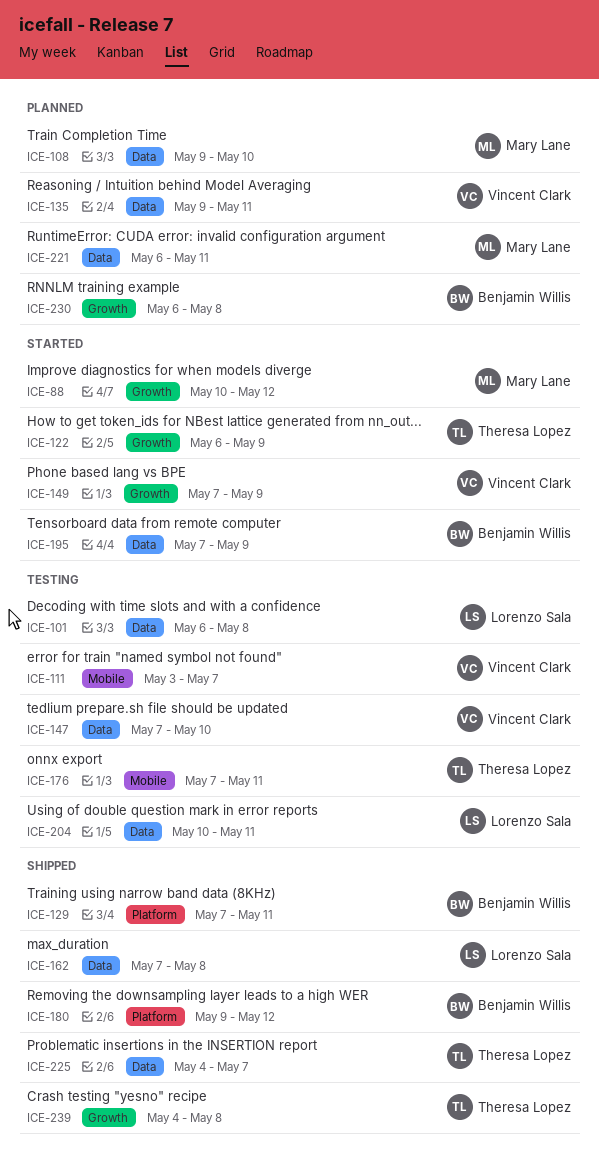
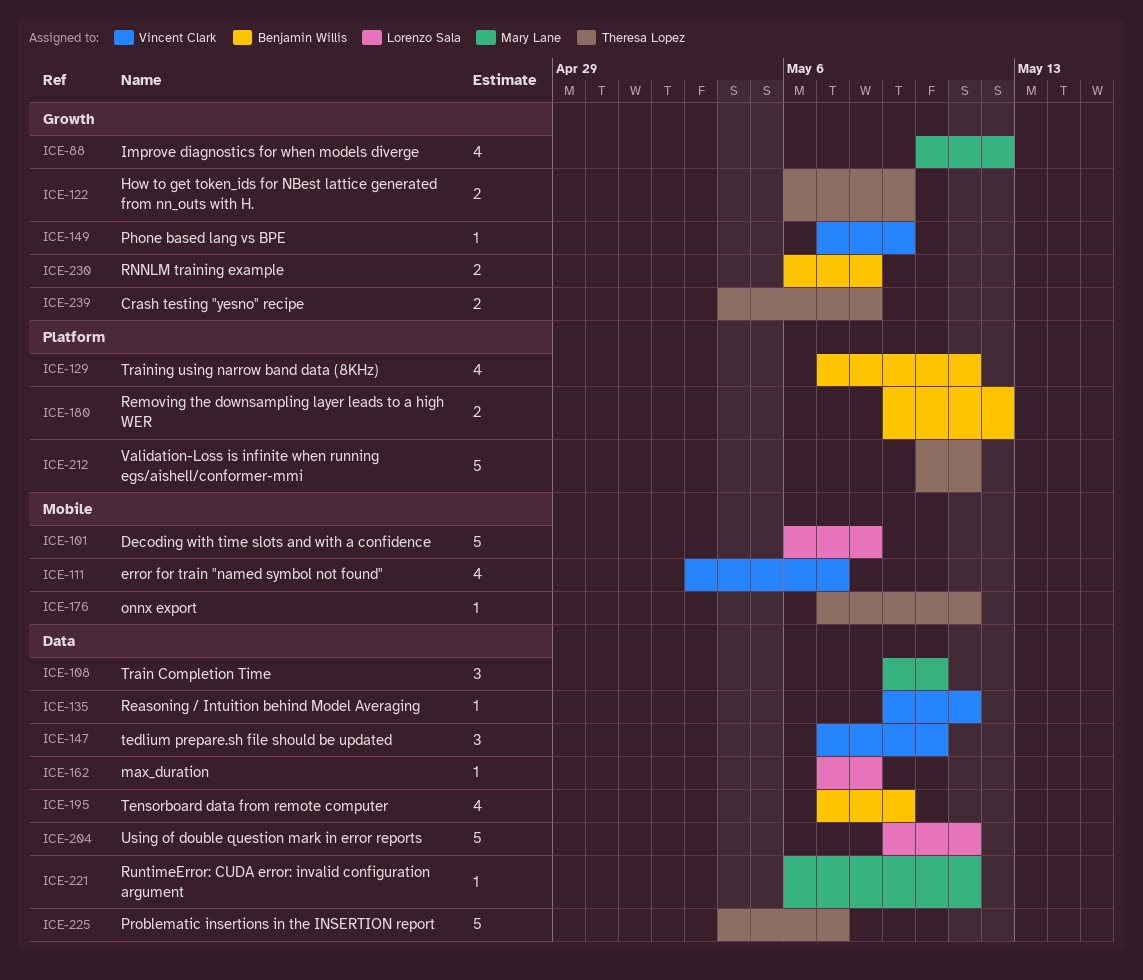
ICE-101, label: Data -> Mobile
ICE-204, start: May 10 -> May 9
ICE-212: none -> present

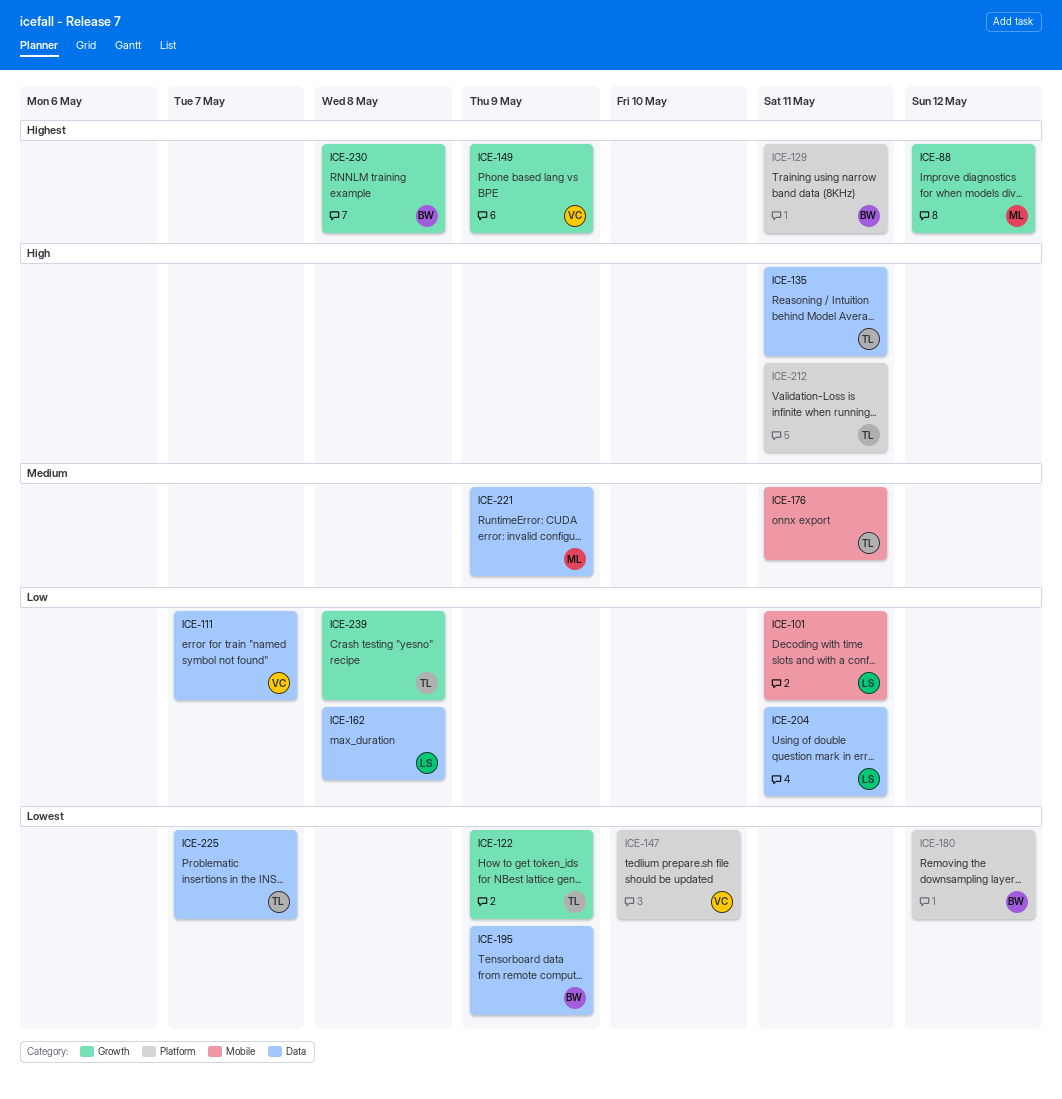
ICE-101, due: May 8 -> May 11
ICE-108: present -> none
ICE-111, label: Mobile -> Data
ICE-135, owner: Vincent Clark -> Theresa Lopez
ICE-147, label: Data -> Platform
ICE-221, due: May 11 -> May 9

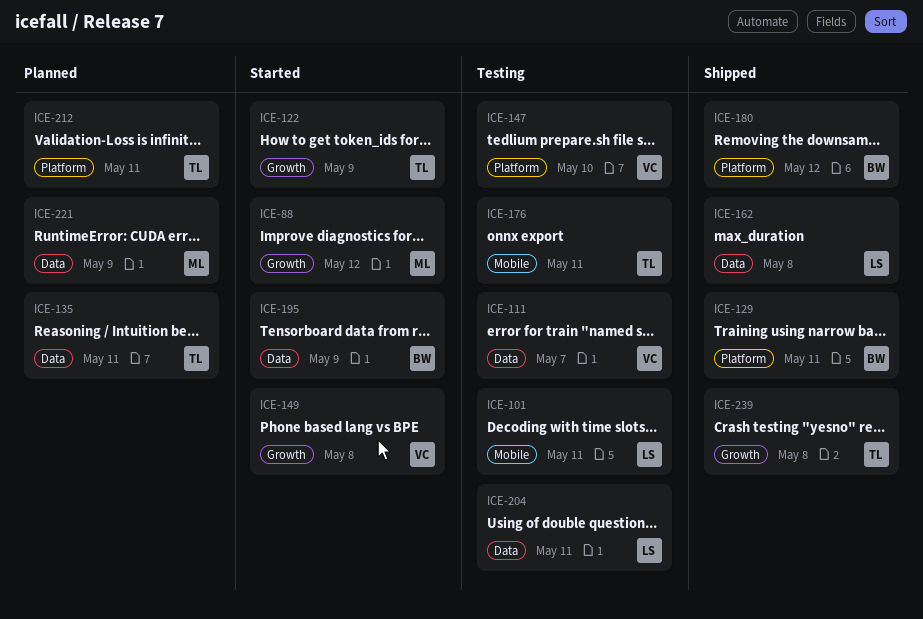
ICE-149, due: May 9 -> May 8
ICE-225: present -> none
ICE-230: present -> none

